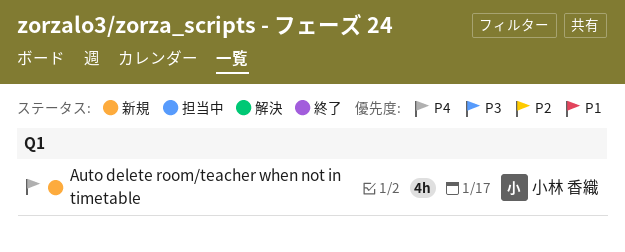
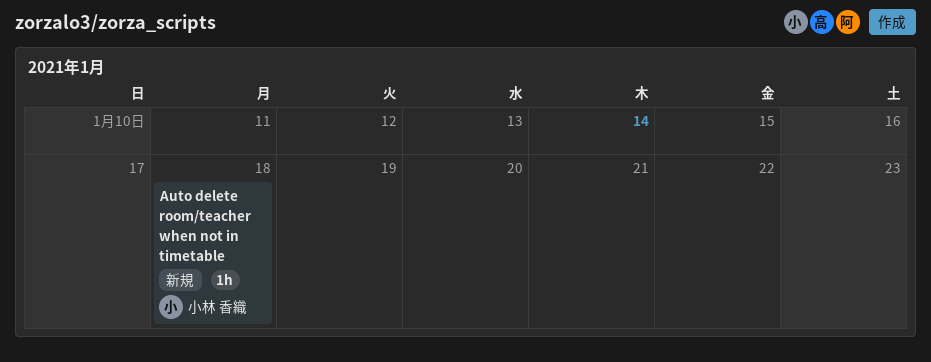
Auto delete room/teacher when not in timetable, estimate: 4h -> 1h
Auto delete room/teacher when not in timetable, due: Jan 17 -> Jan 18

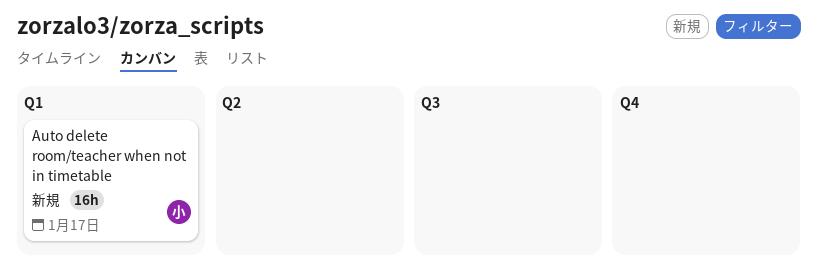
Auto delete room/teacher when not in timetable, estimate: 1h -> 16h
Auto delete room/teacher when not in timetable, due: Jan 18 -> Jan 17

